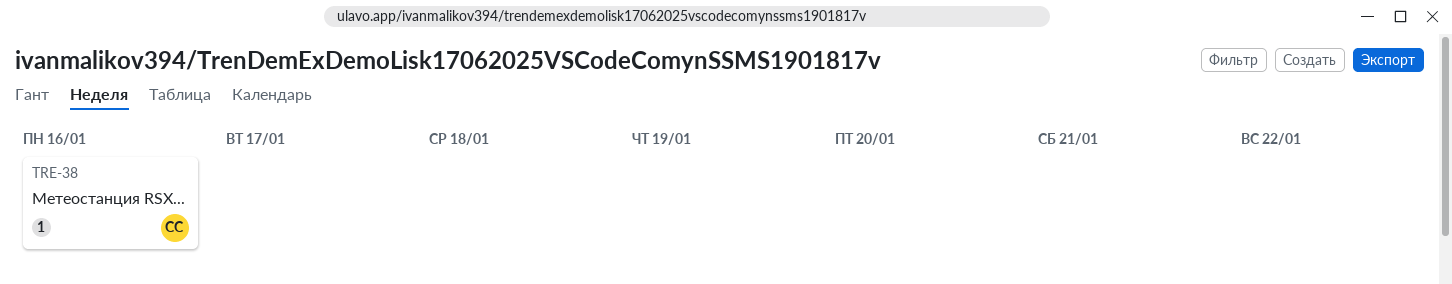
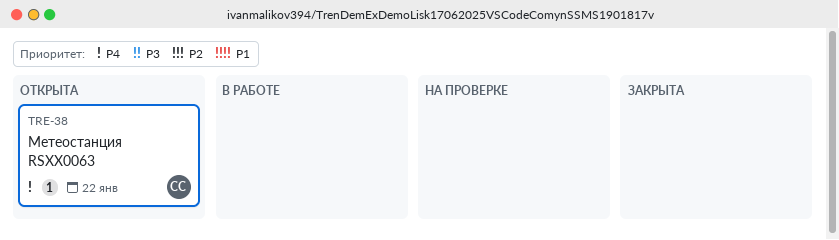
TRE-38, due: Jan 16 -> Jan 22

